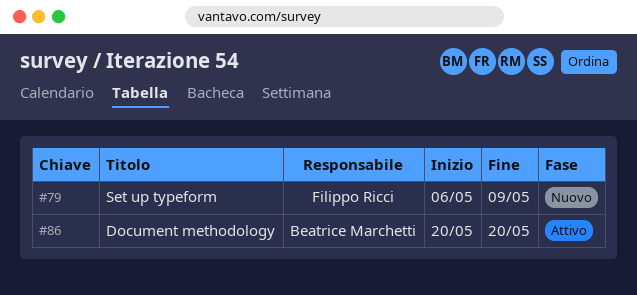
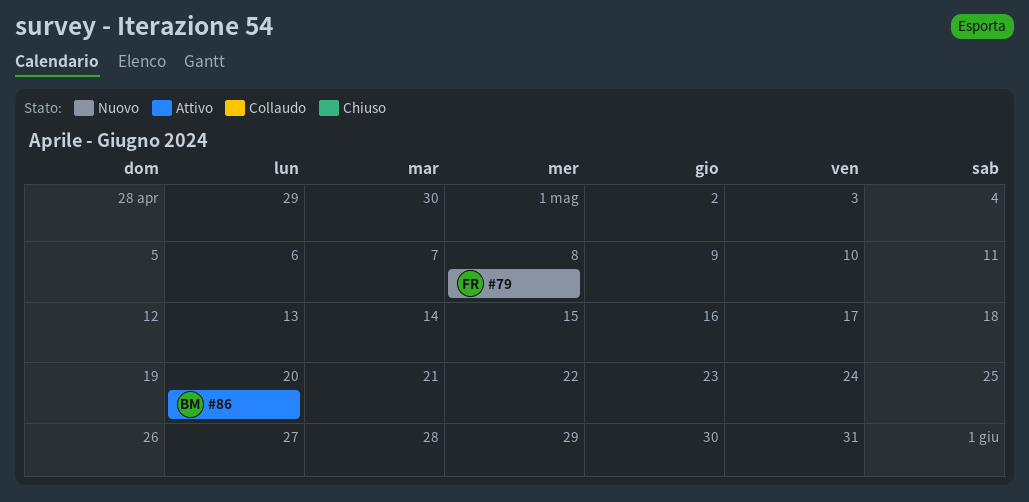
#79, start: May 6 -> May 8
#79, due: May 9 -> May 8

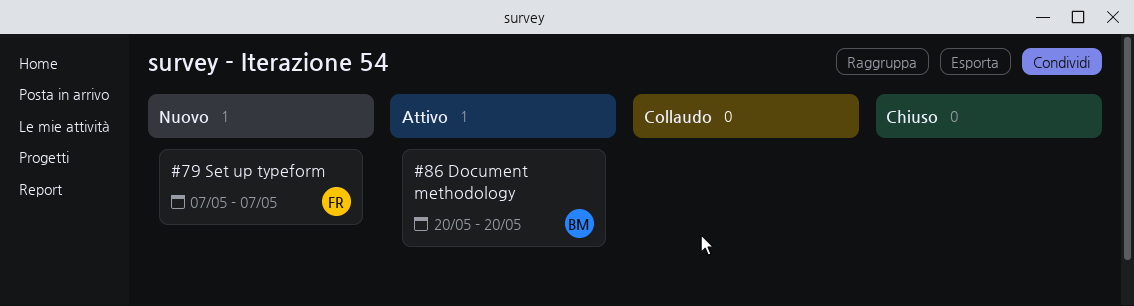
#79, start: May 8 -> May 7
#79, due: May 8 -> May 7

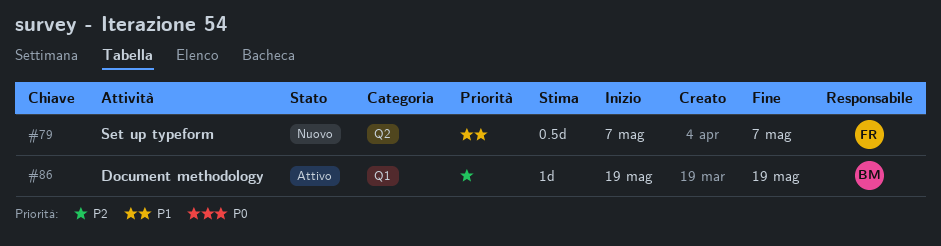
#86, start: May 20 -> May 19
#86, due: May 20 -> May 19

